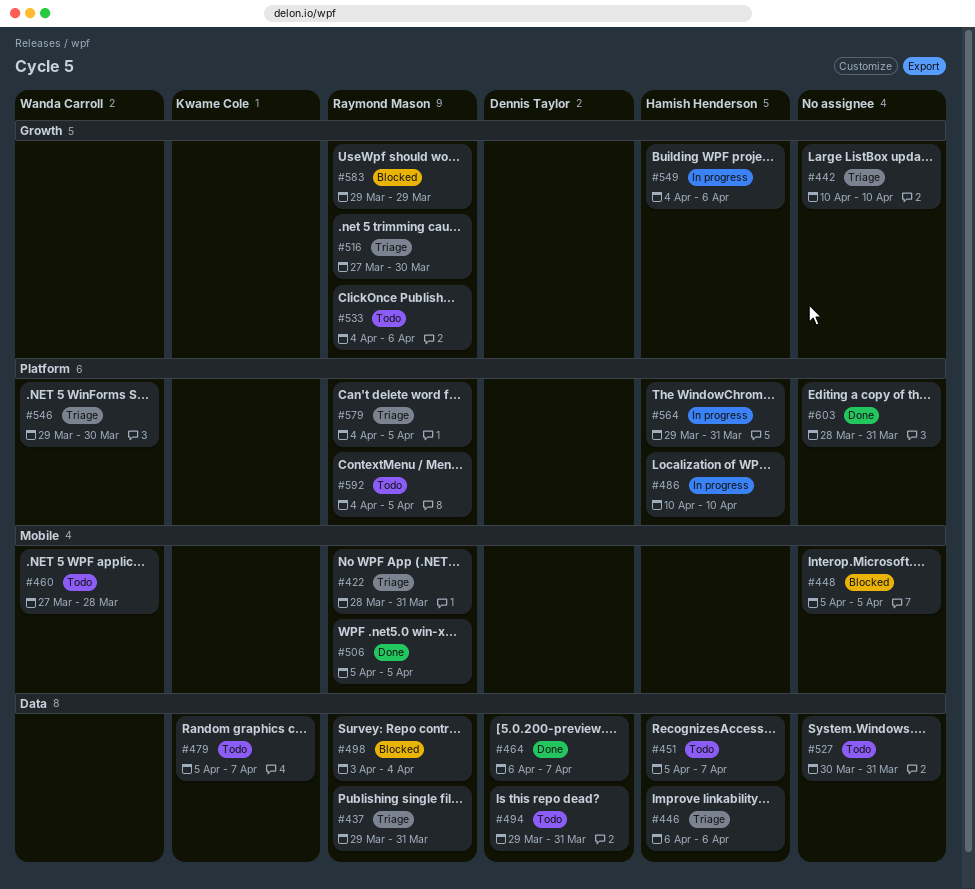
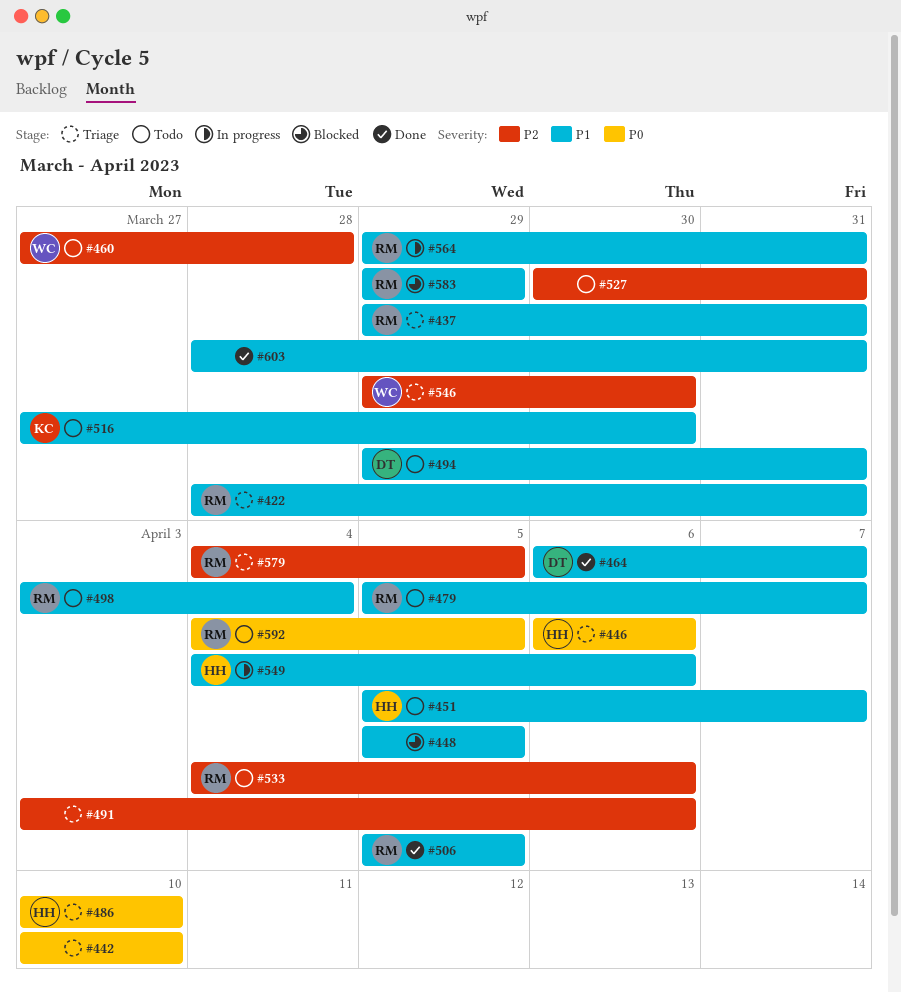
#479, owner: Kwame Cole -> Raymond Mason
#486, status: In progress -> Triage
#491: none -> present
#498, status: Blocked -> Todo
#516, status: Triage -> Todo
#516, owner: Raymond Mason -> Kwame Cole
#564, owner: Hamish Henderson -> Raymond Mason

